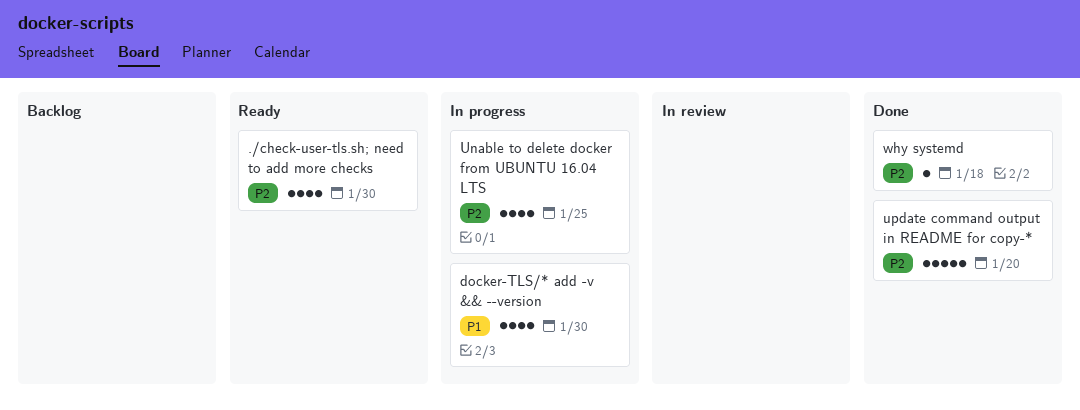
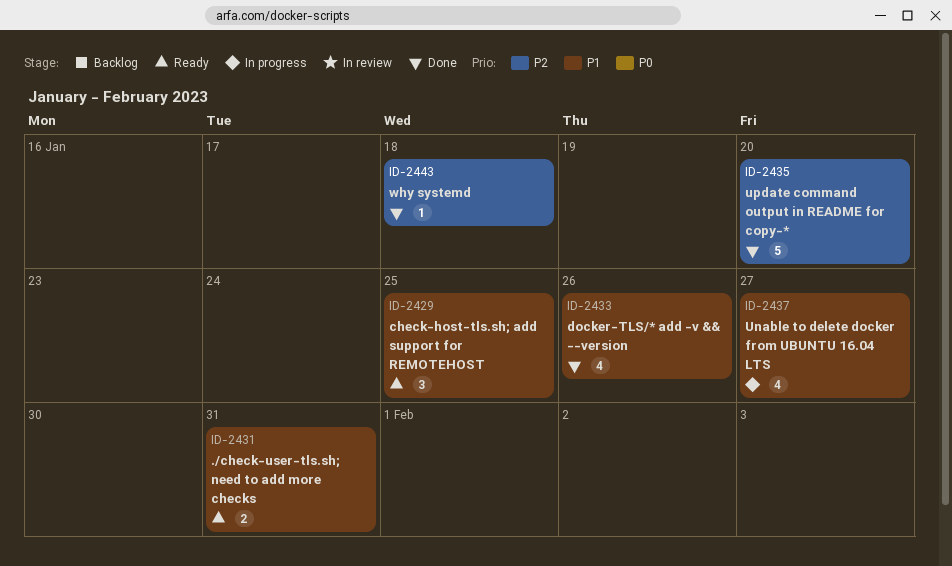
./check-user-tls.sh; need to add more checks, priority: P2 -> P1
./check-user-tls.sh; need to add more checks, estimate: 4 -> 2
./check-user-tls.sh; need to add more checks, due: Jan 30 -> Jan 31
check-host-tls.sh; add support for REMOTEHOST: none -> present
docker-TLS/* add -v && --version, status: In progress -> Done
docker-TLS/* add -v && --version, due: Jan 30 -> Jan 26
Unable to delete docker from UBUNTU 16.04 LTS, priority: P2 -> P1
Unable to delete docker from UBUNTU 16.04 LTS, due: Jan 25 -> Jan 27

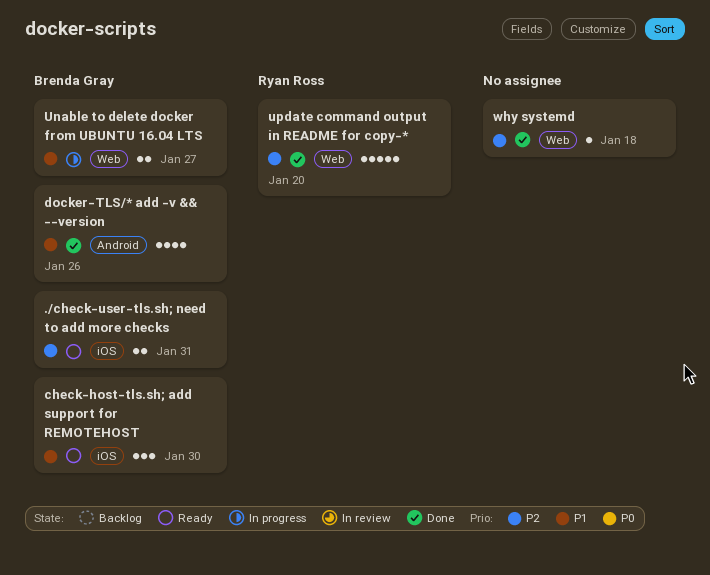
./check-user-tls.sh; need to add more checks, priority: P1 -> P2
check-host-tls.sh; add support for REMOTEHOST, due: Jan 25 -> Jan 30
Unable to delete docker from UBUNTU 16.04 LTS, estimate: 4 -> 2

